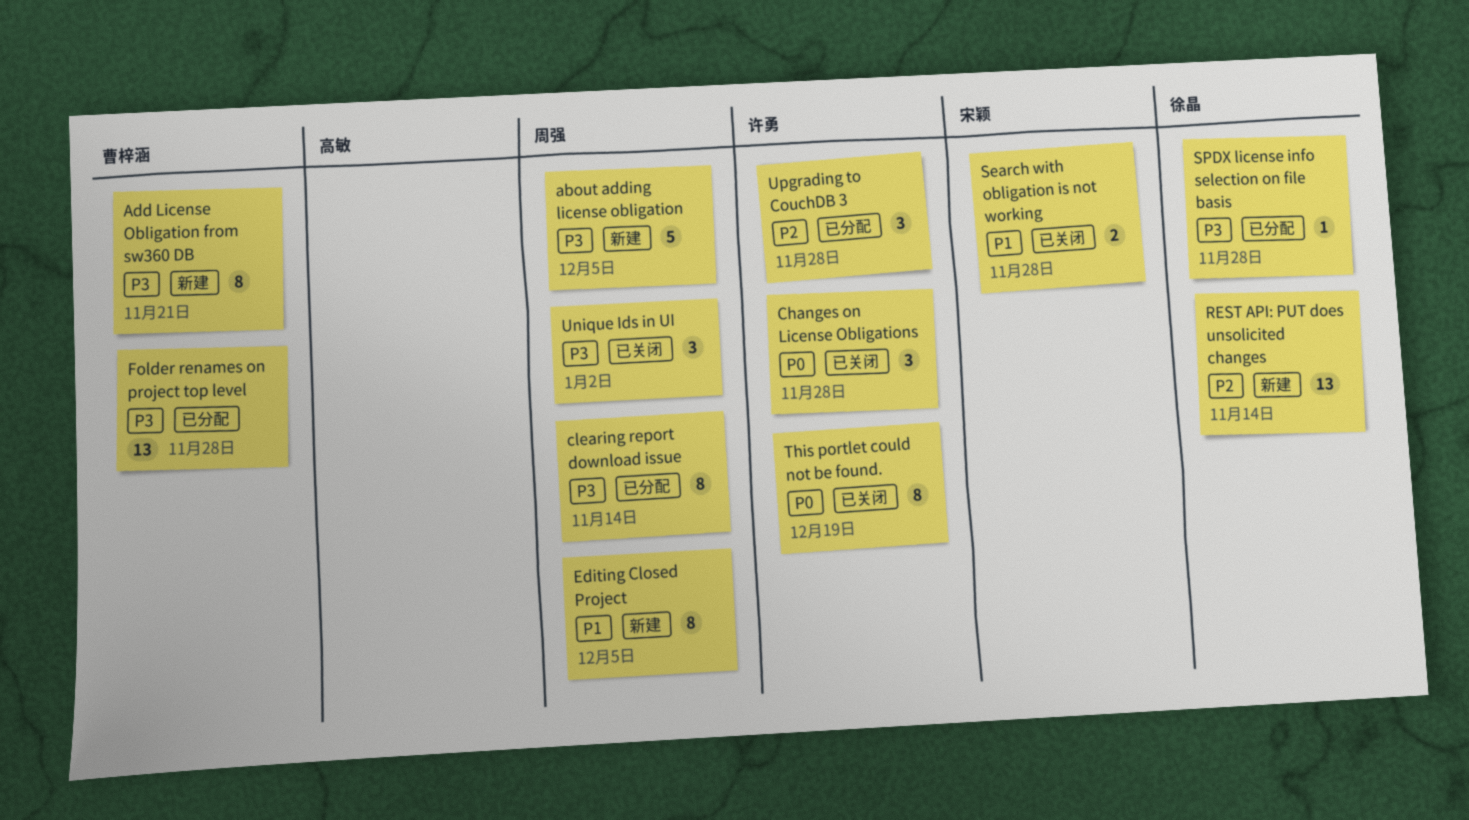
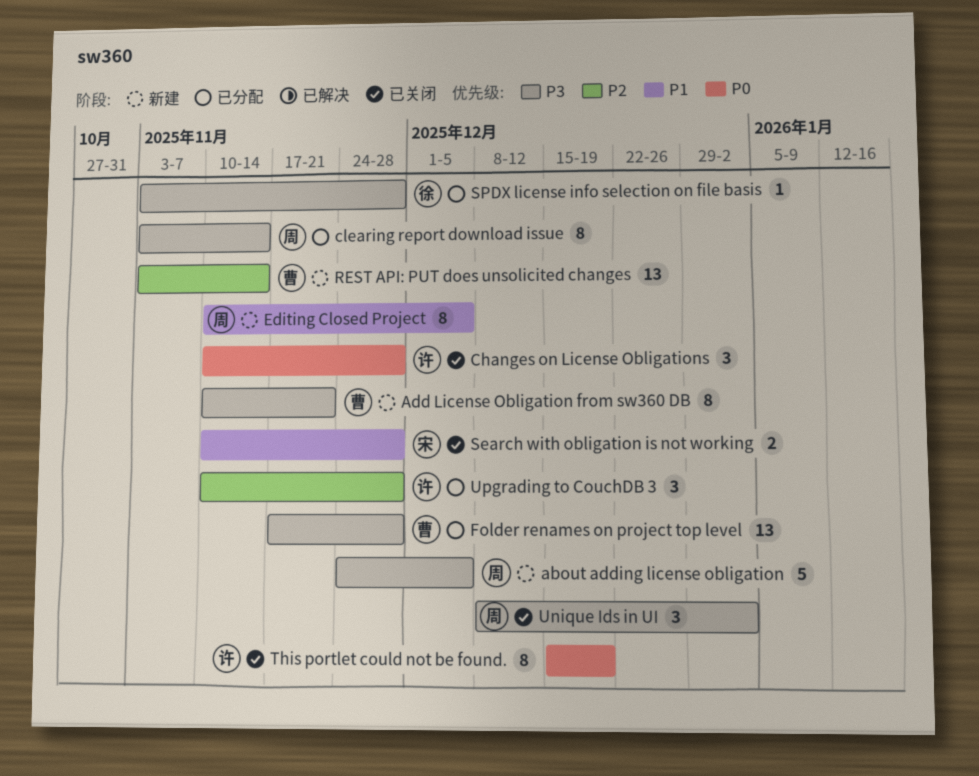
REST API: PUT does unsolicited changes, owner: 徐晶 -> 曹梓涵

